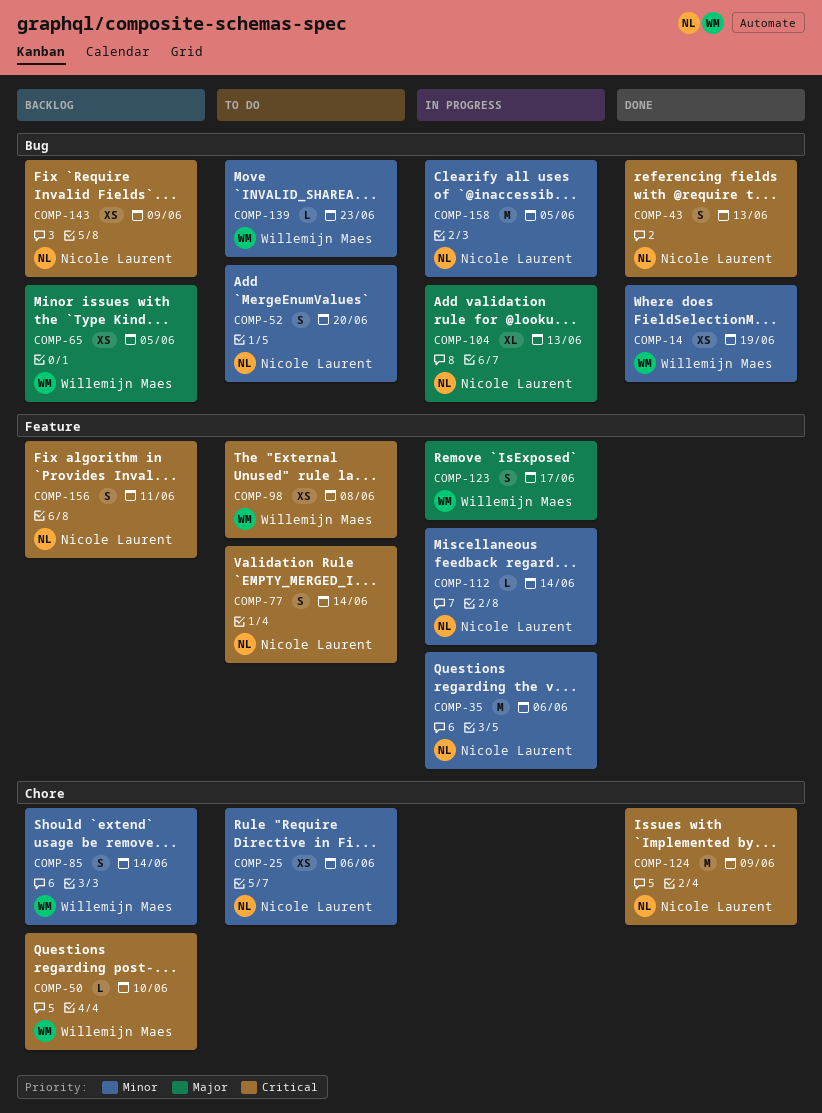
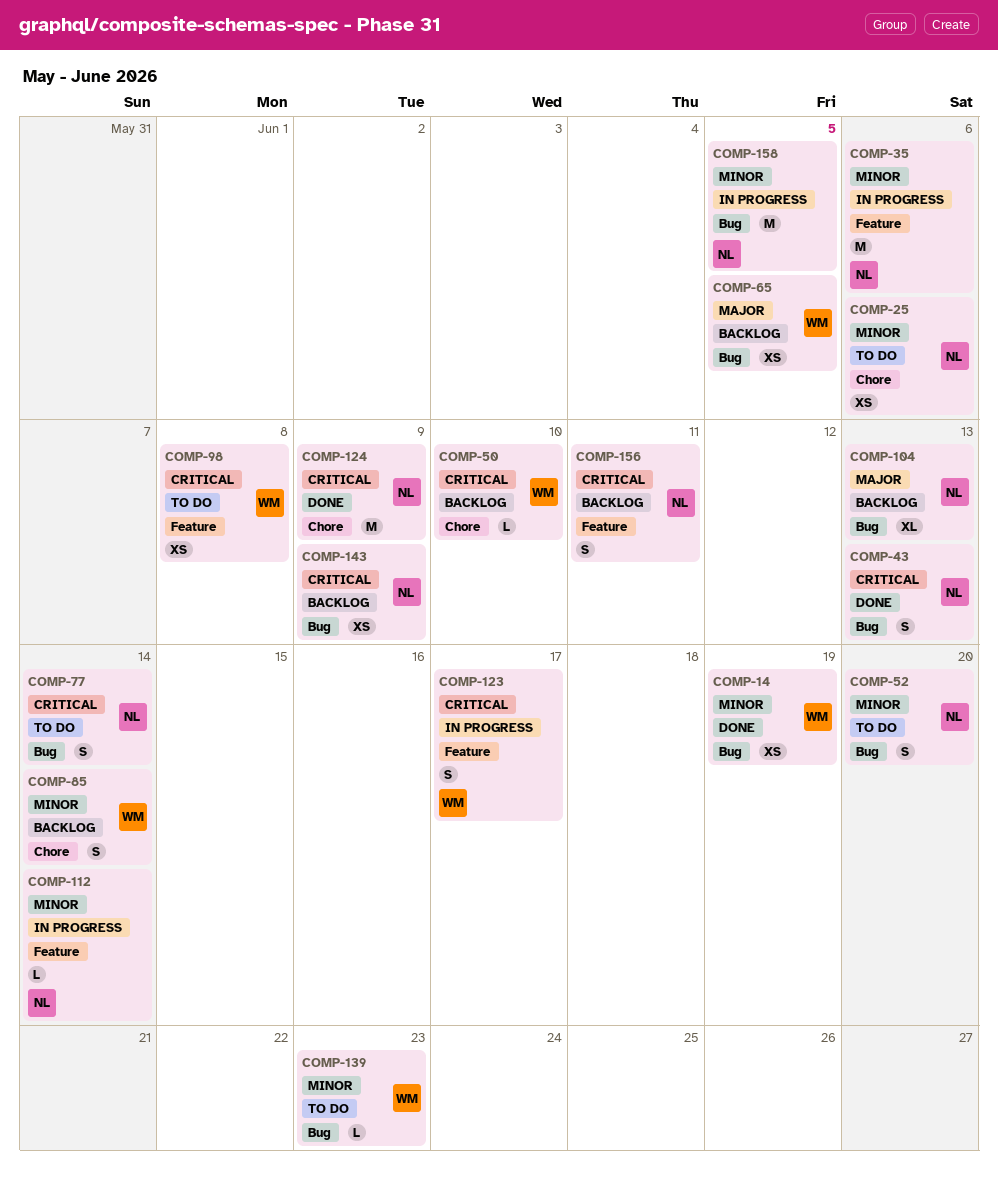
COMP-77, label: Feature -> Bug
COMP-104, status: In progress -> Backlog
COMP-123, priority: Major -> Critical

